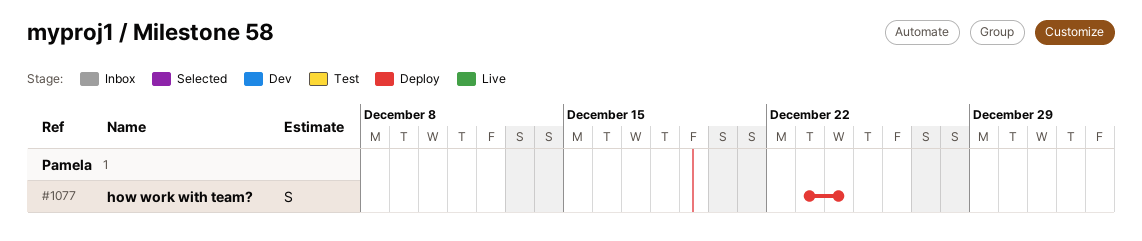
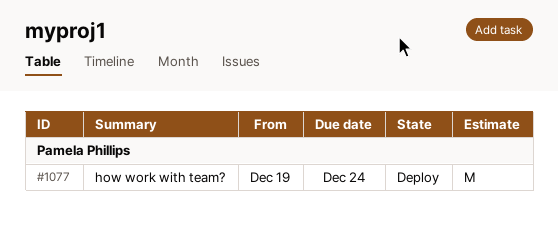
#1077, estimate: S -> M
#1077, start: Dec 23 -> Dec 19

